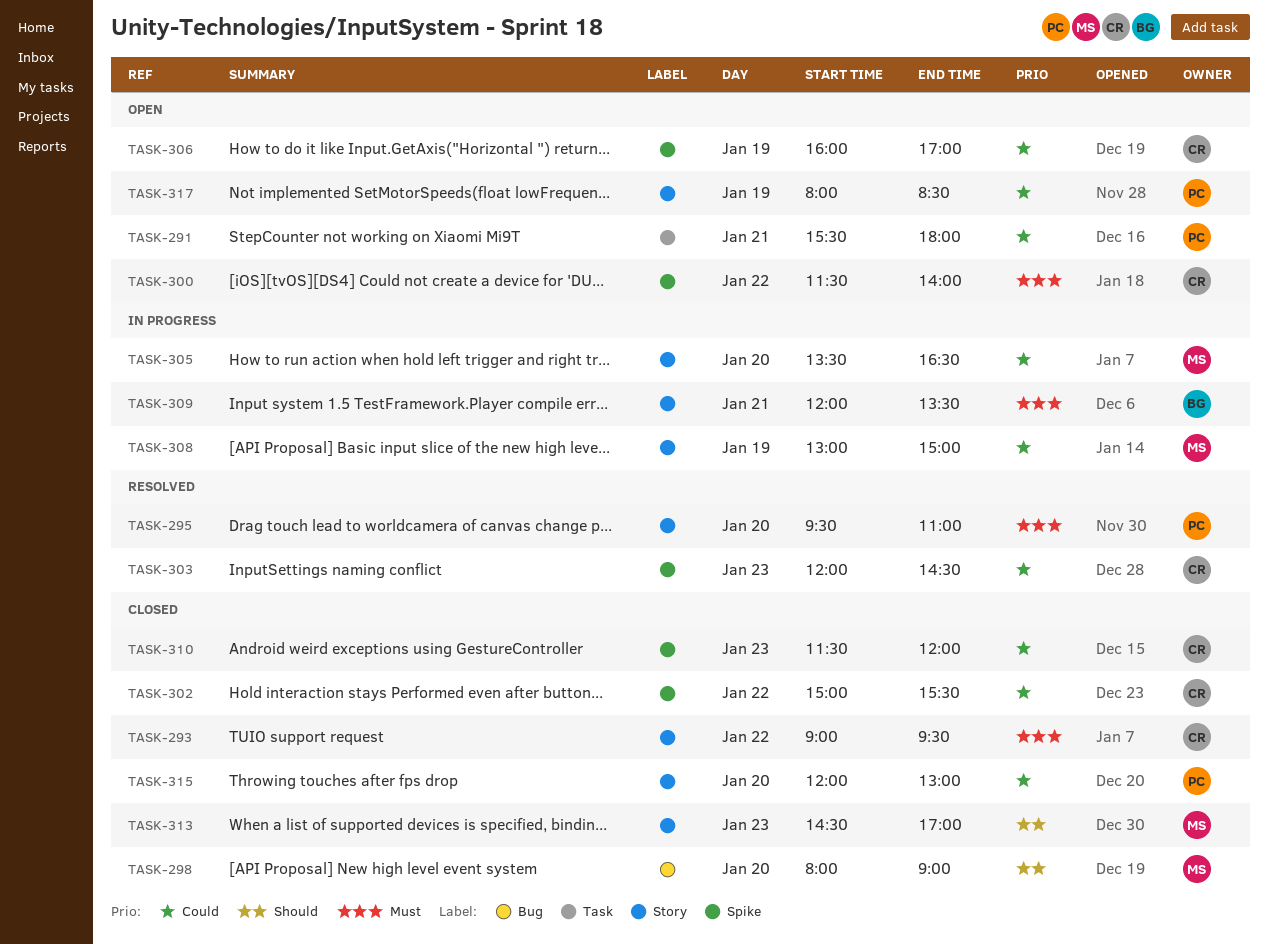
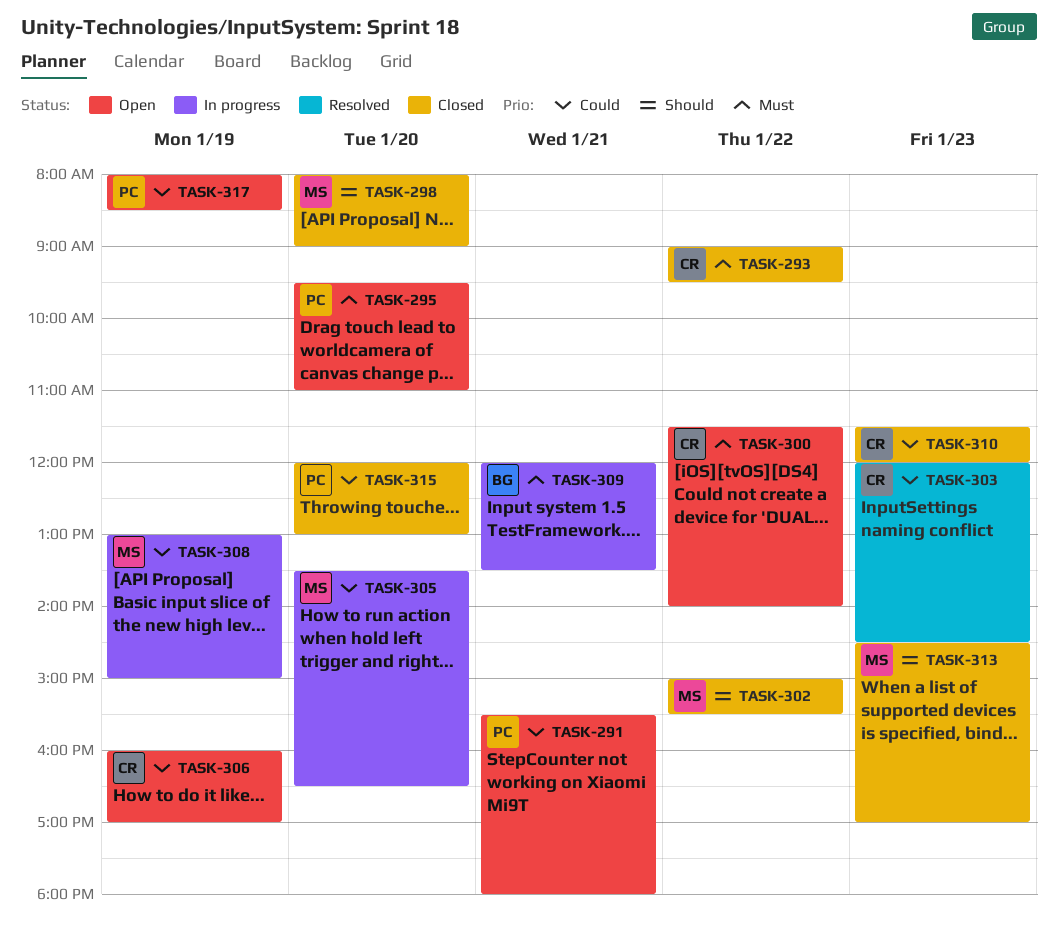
TASK-295, status: Resolved -> Open
TASK-302, owner: CR -> MS
TASK-302, priority: Could -> Should

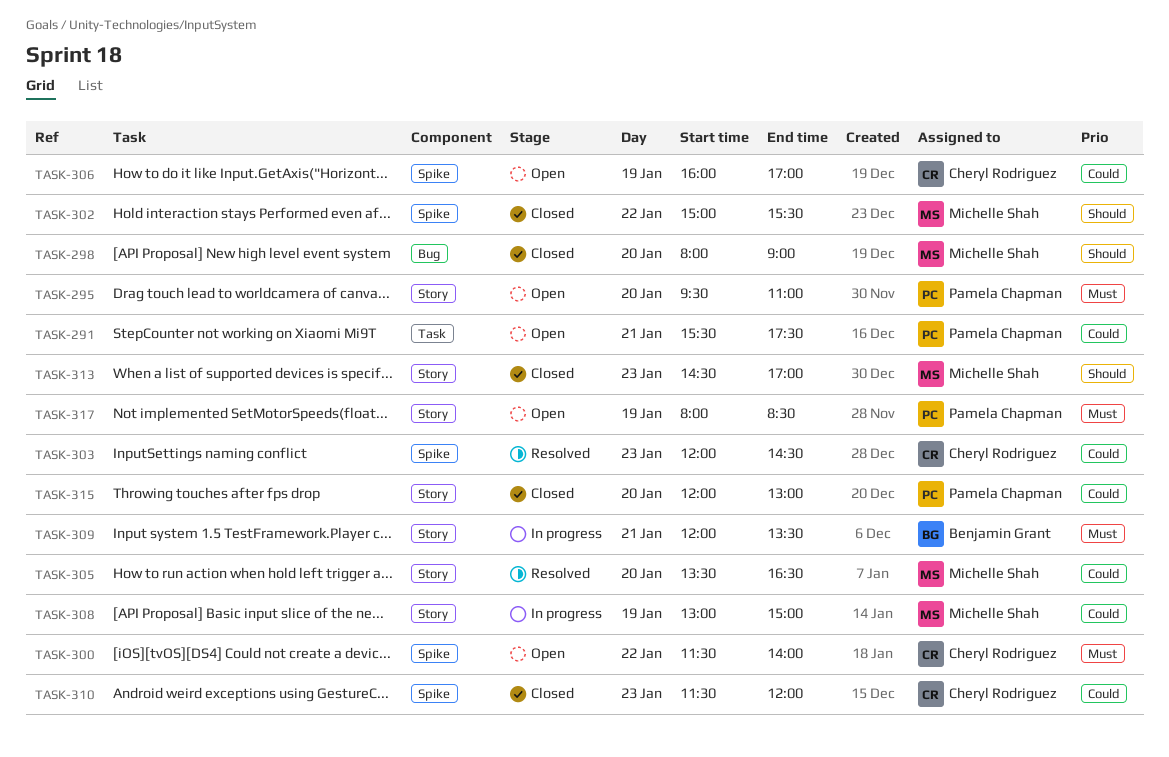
TASK-291, ends: 18:00 -> 17:30
TASK-293: present -> none
TASK-305, status: In progress -> Resolved
TASK-317, priority: Could -> Must

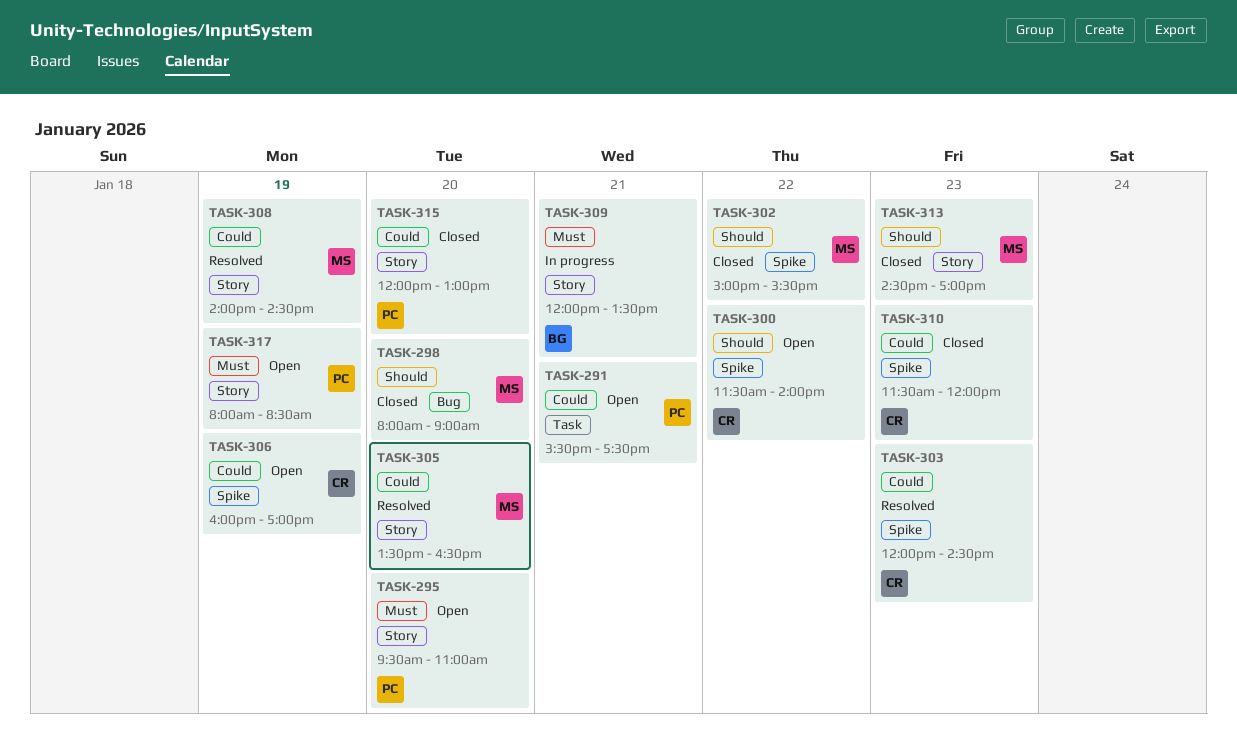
TASK-300, priority: Must -> Should
TASK-308, status: In progress -> Resolved
TASK-308, begins: 13:00 -> 14:00
TASK-308, ends: 15:00 -> 14:30

